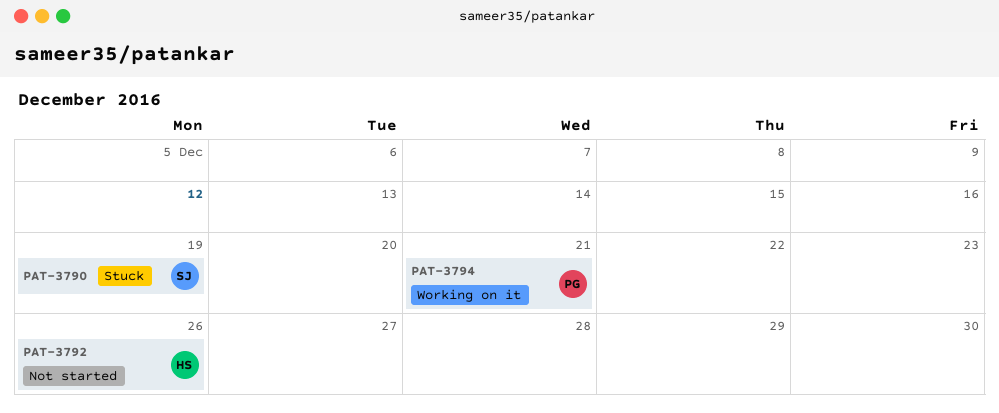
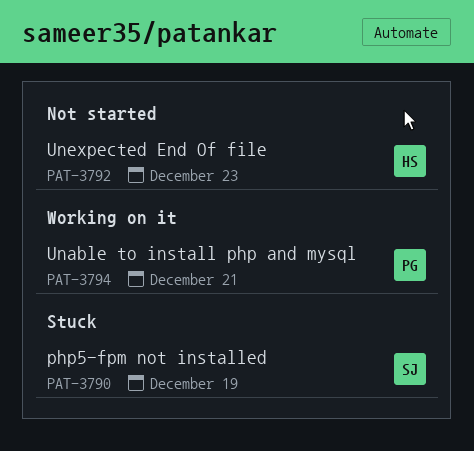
PAT-3792, due: Dec 26 -> Dec 23

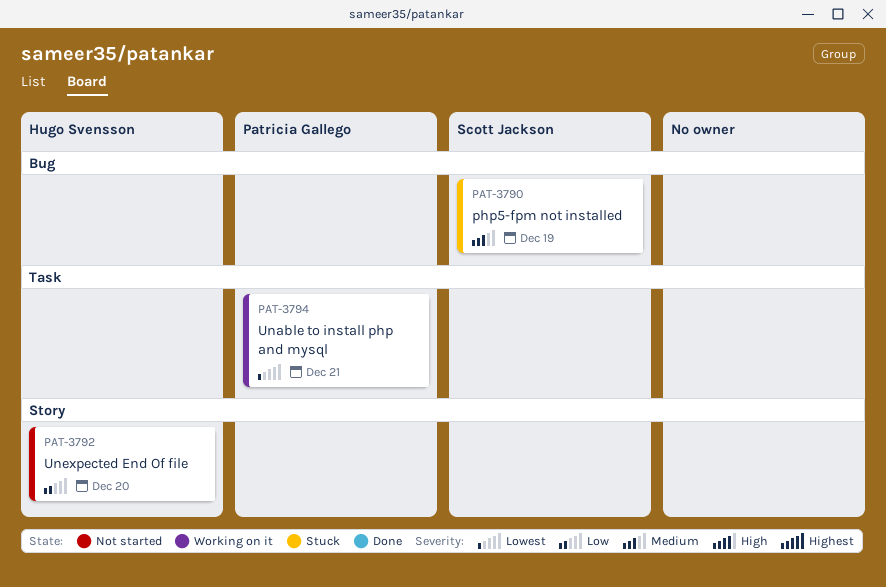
PAT-3792, due: Dec 23 -> Dec 20

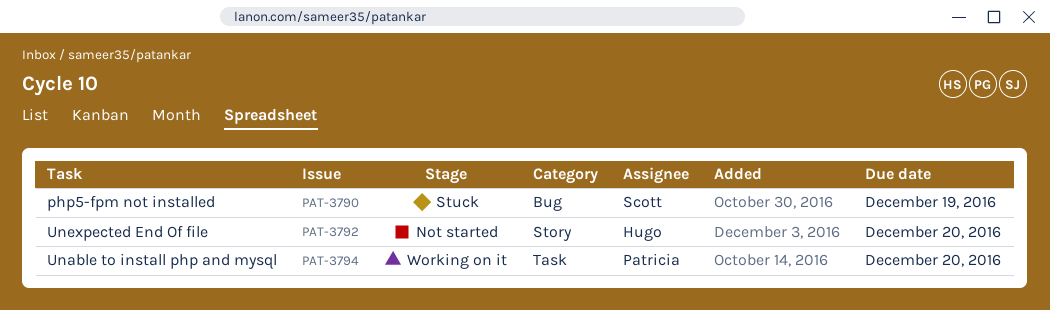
PAT-3794, due: Dec 21 -> Dec 20

